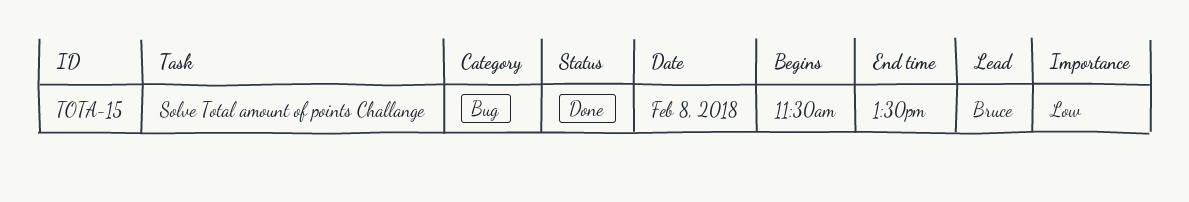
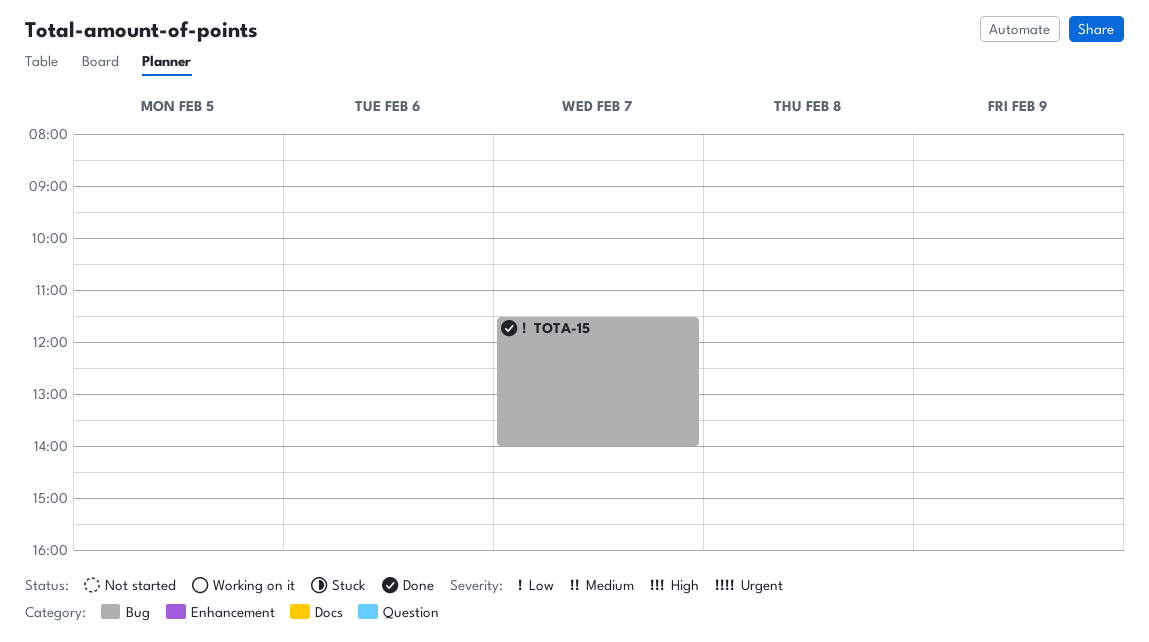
TOTA-15, day: Feb 8 -> Feb 7
TOTA-15, ends: 13:30 -> 14:00

